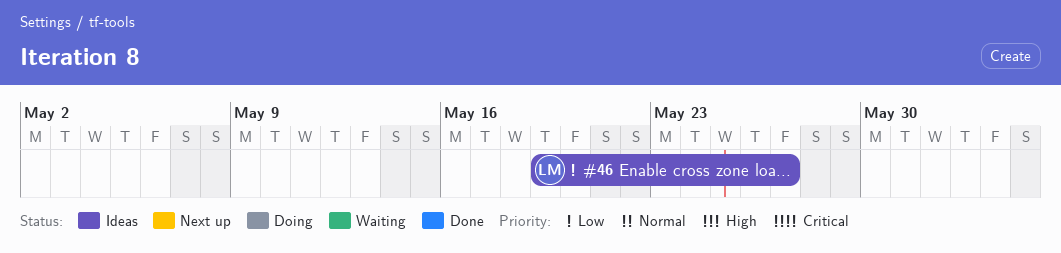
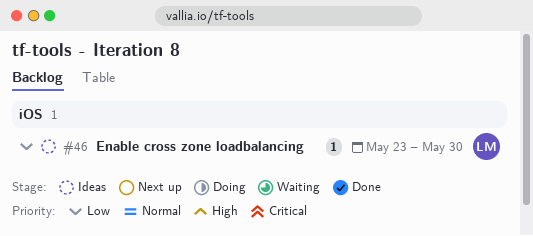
#46, start: May 19 -> May 23
#46, due: May 27 -> May 30

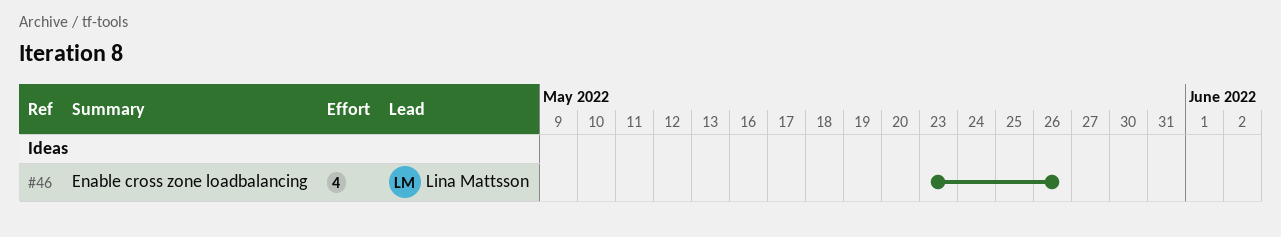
#46, estimate: 1 -> 4
#46, due: May 30 -> May 26

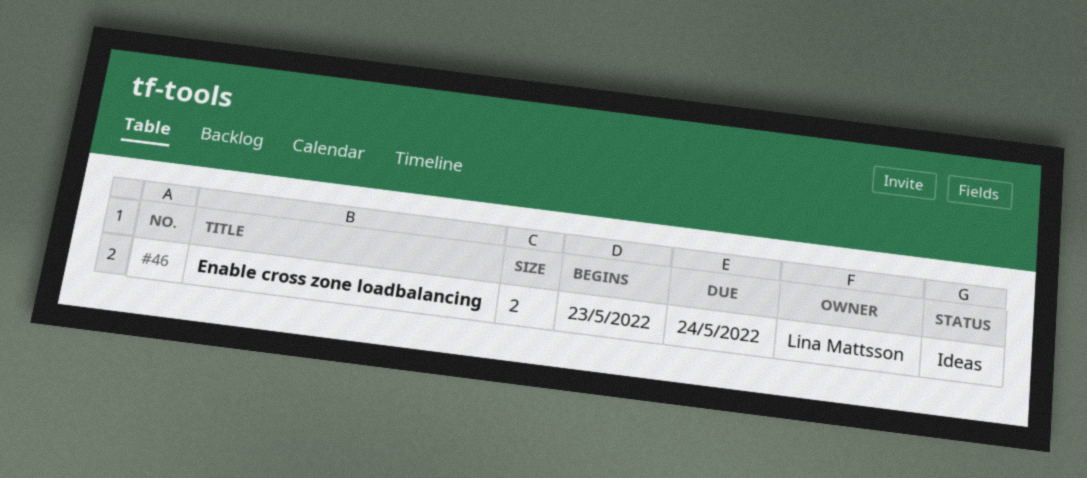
#46, estimate: 4 -> 2
#46, due: May 26 -> May 24

